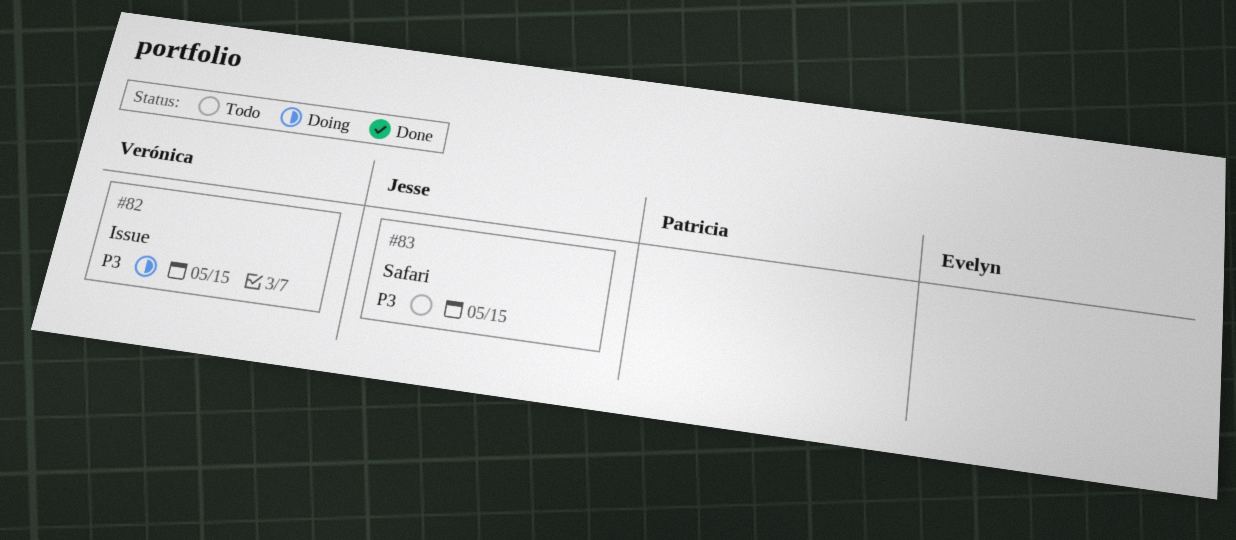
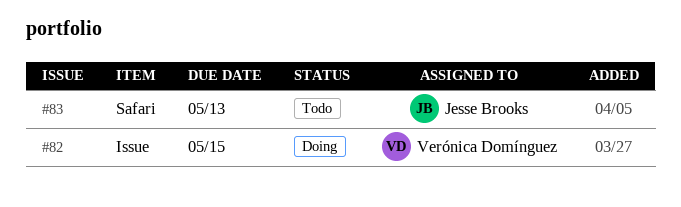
#83, due: May 15 -> May 13

